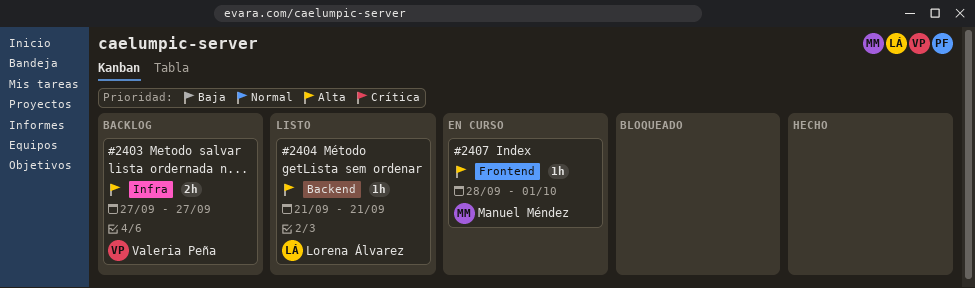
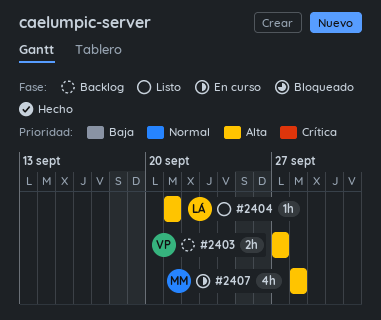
#2407, estimate: 1h -> 4h
#2407, due: Oct 1 -> Sep 28

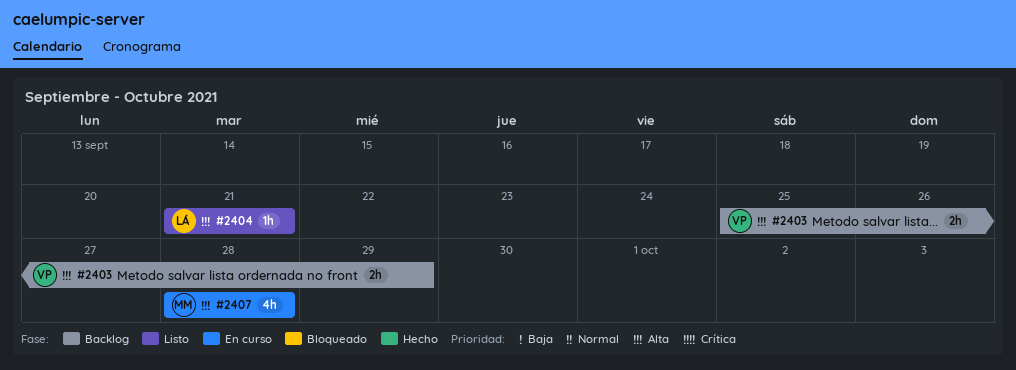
#2403, start: Sep 27 -> Sep 25
#2403, due: Sep 27 -> Sep 29

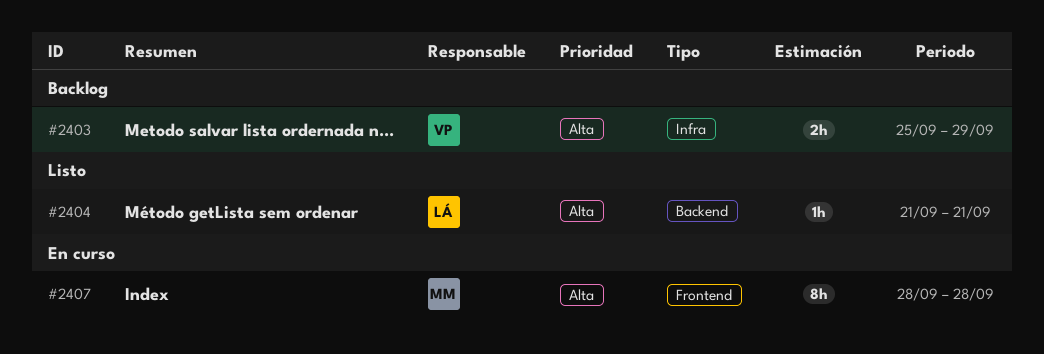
#2407, estimate: 4h -> 8h

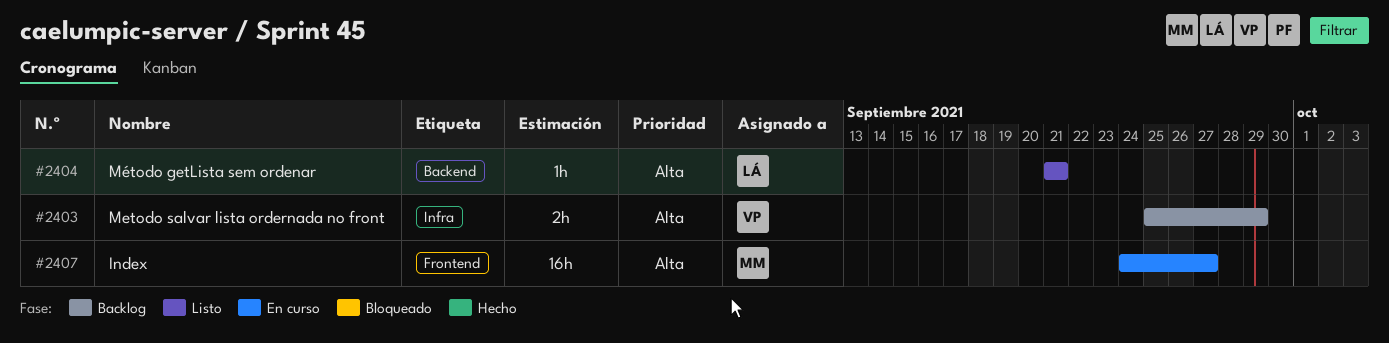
#2407, estimate: 8h -> 16h
#2407, start: Sep 28 -> Sep 24
#2407, due: Sep 28 -> Sep 27

